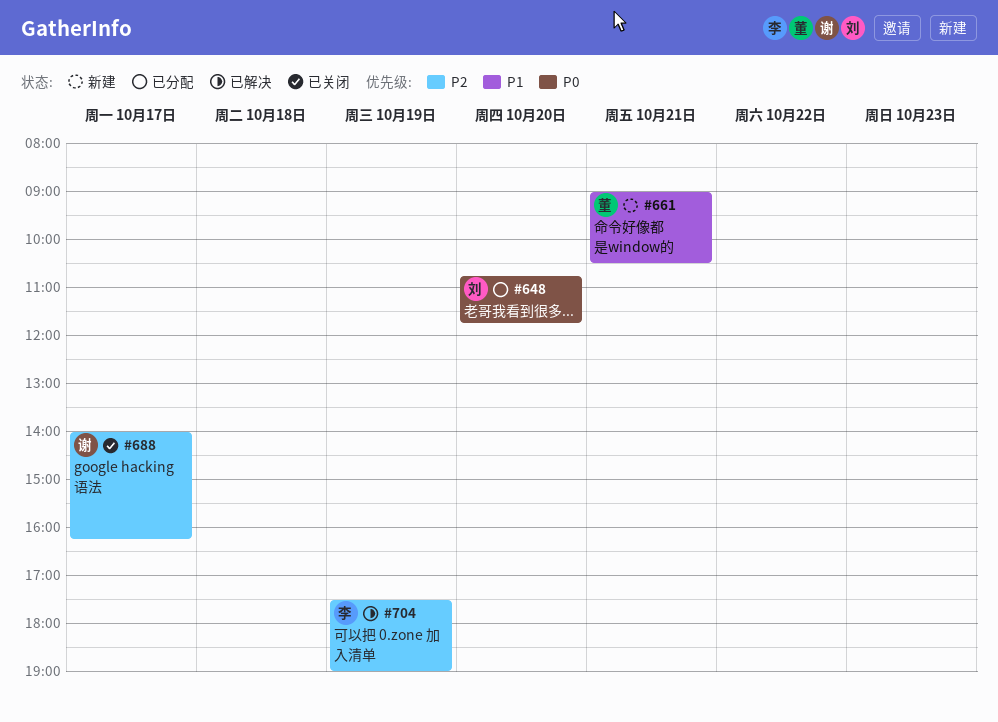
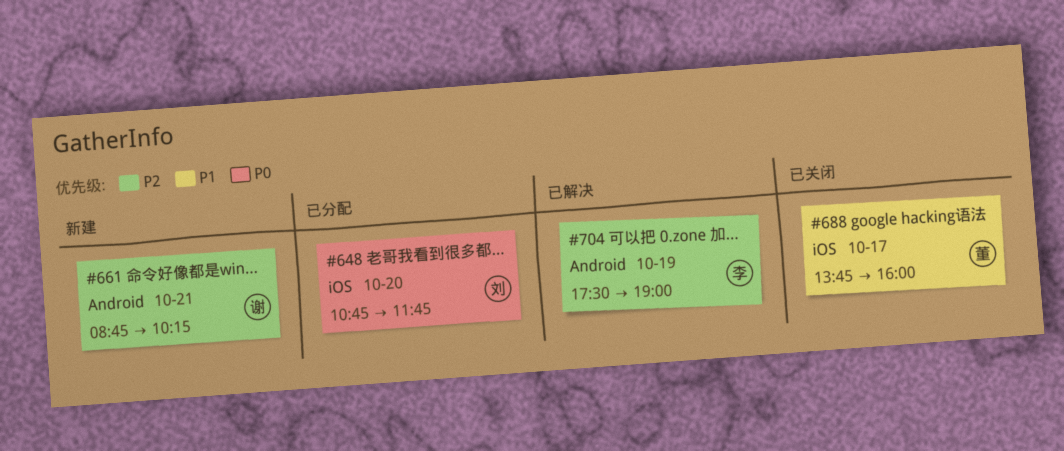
#661, owner: 董 -> 谢
#661, priority: P1 -> P2
#661, begins: 09:00 -> 08:45
#661, ends: 10:30 -> 10:15
#688, owner: 谢 -> 董
#688, priority: P2 -> P1
#688, begins: 14:00 -> 13:45
#688, ends: 16:15 -> 16:00

